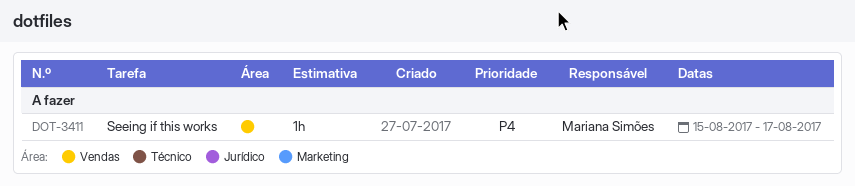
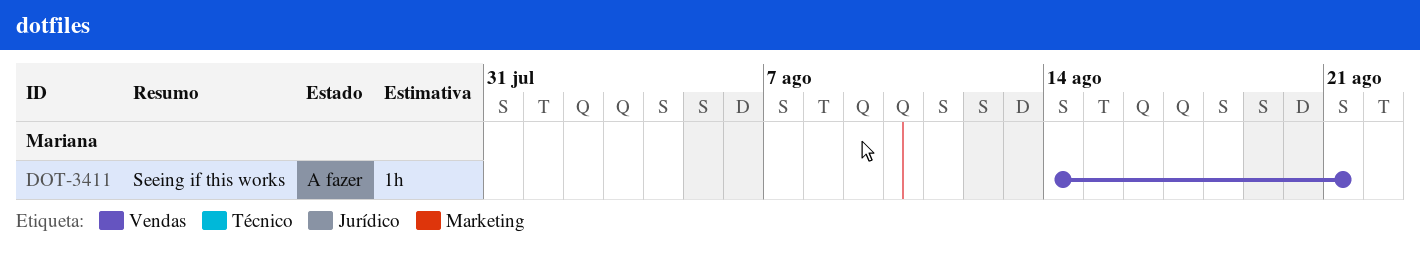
DOT-3411, start: Aug 15 -> Aug 14
DOT-3411, due: Aug 17 -> Aug 21

